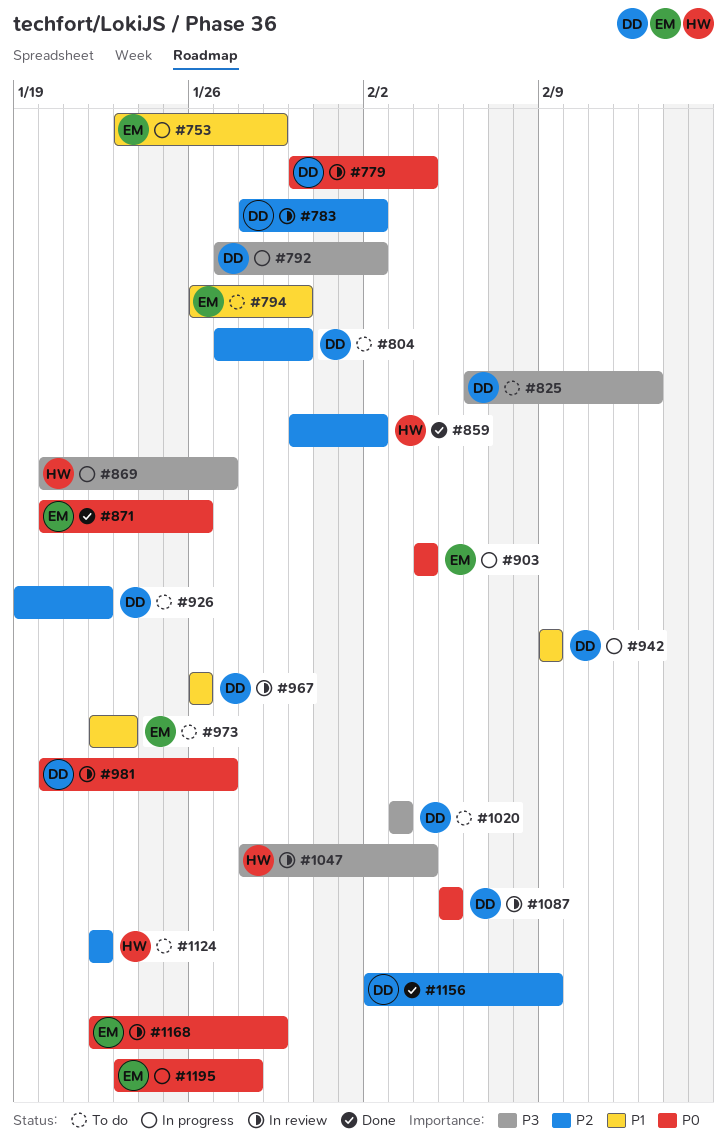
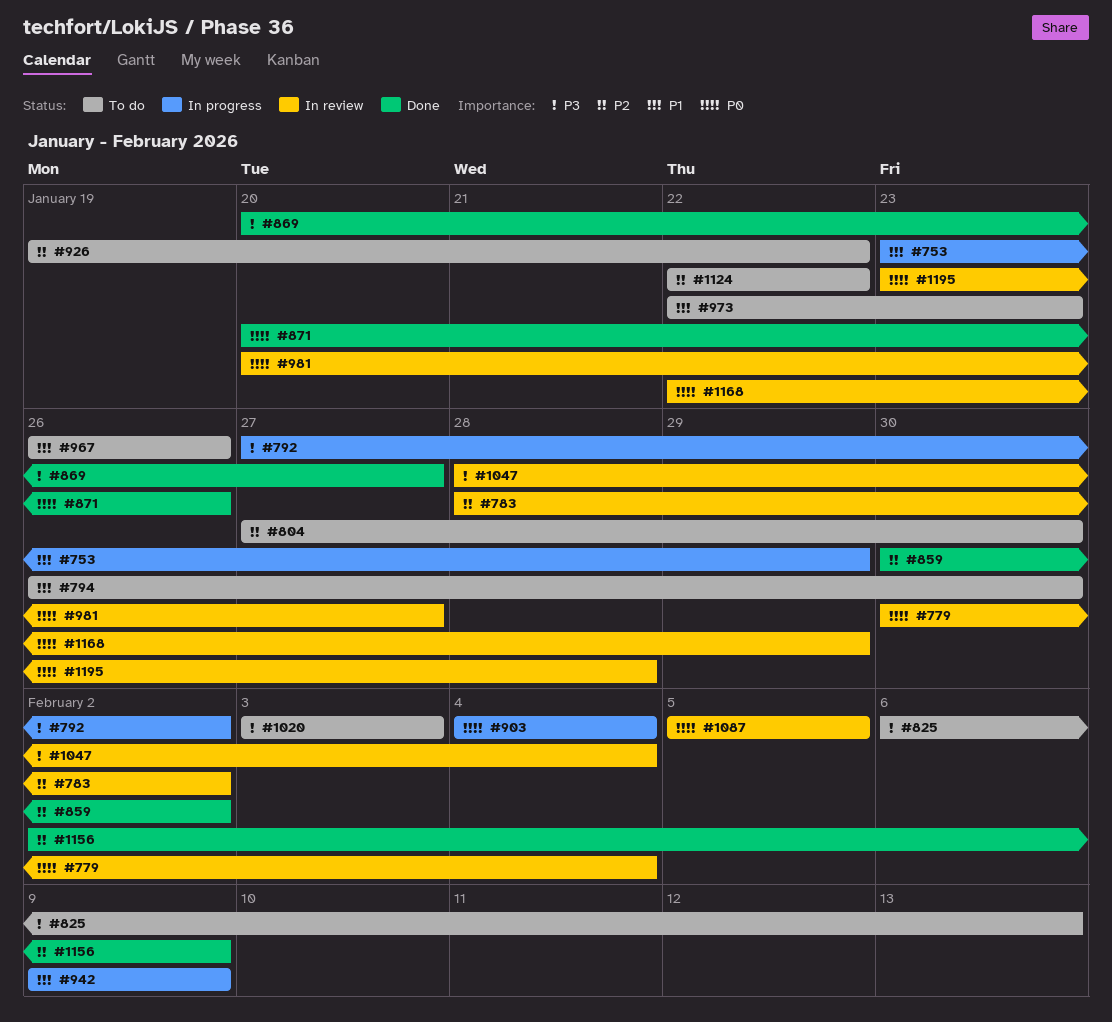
#869, status: In progress -> Done
#967, status: In review -> To do
#1195, status: In progress -> In review

